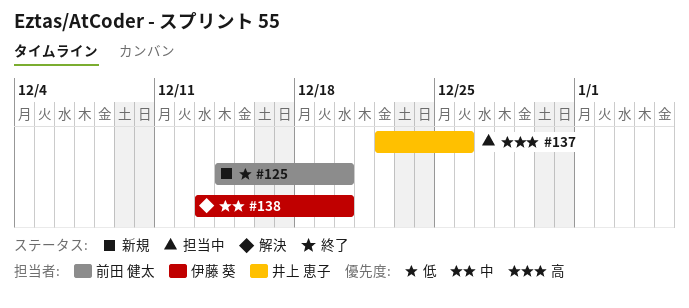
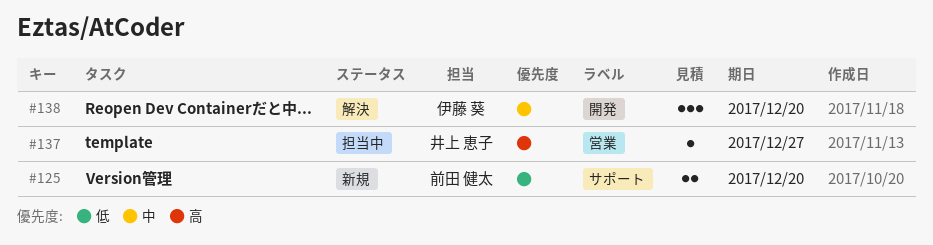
#137, due: Dec 26 -> Dec 27

